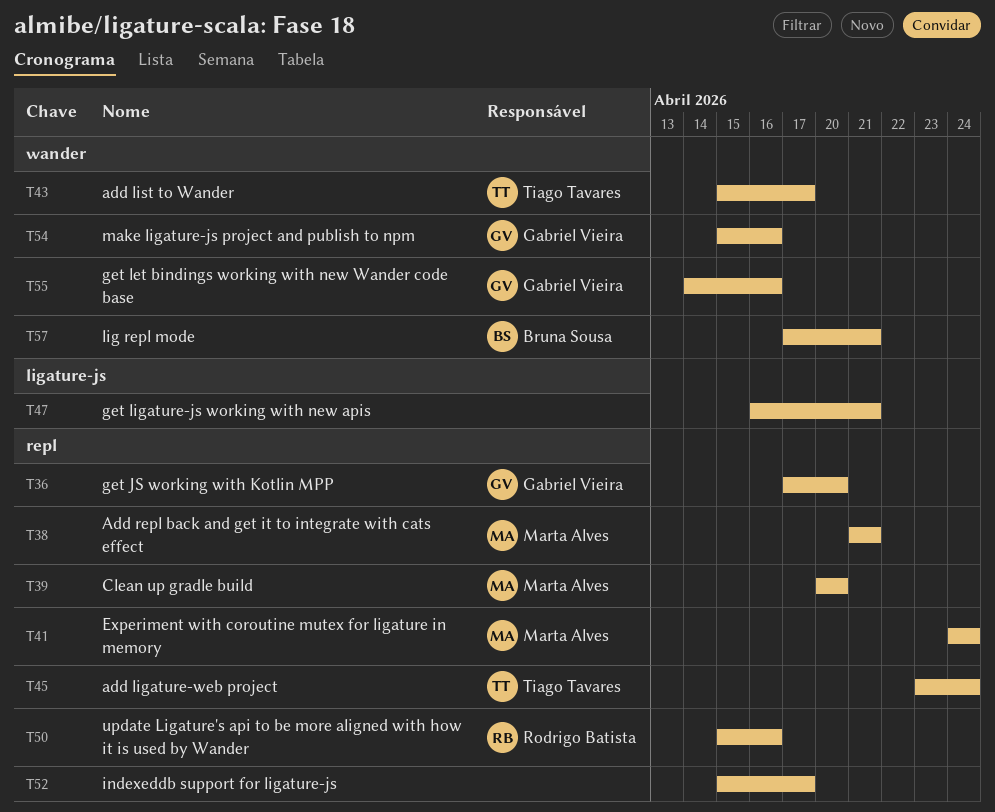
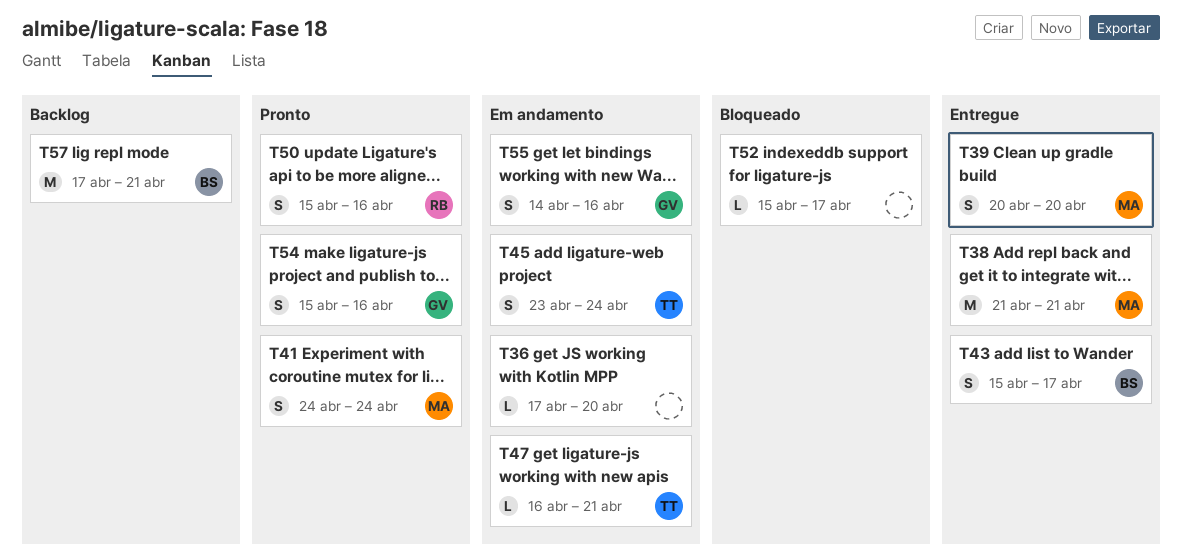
T36, owner: Gabriel Vieira -> none
T43, owner: Tiago Tavares -> Bruna Sousa
T47, owner: none -> Tiago Tavares

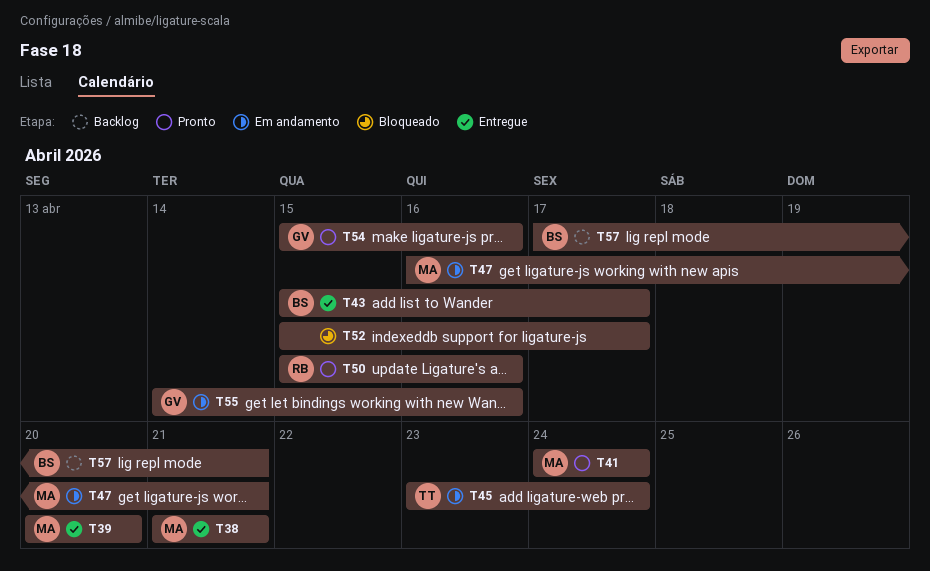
T36: present -> none
T47, owner: TT -> MA

